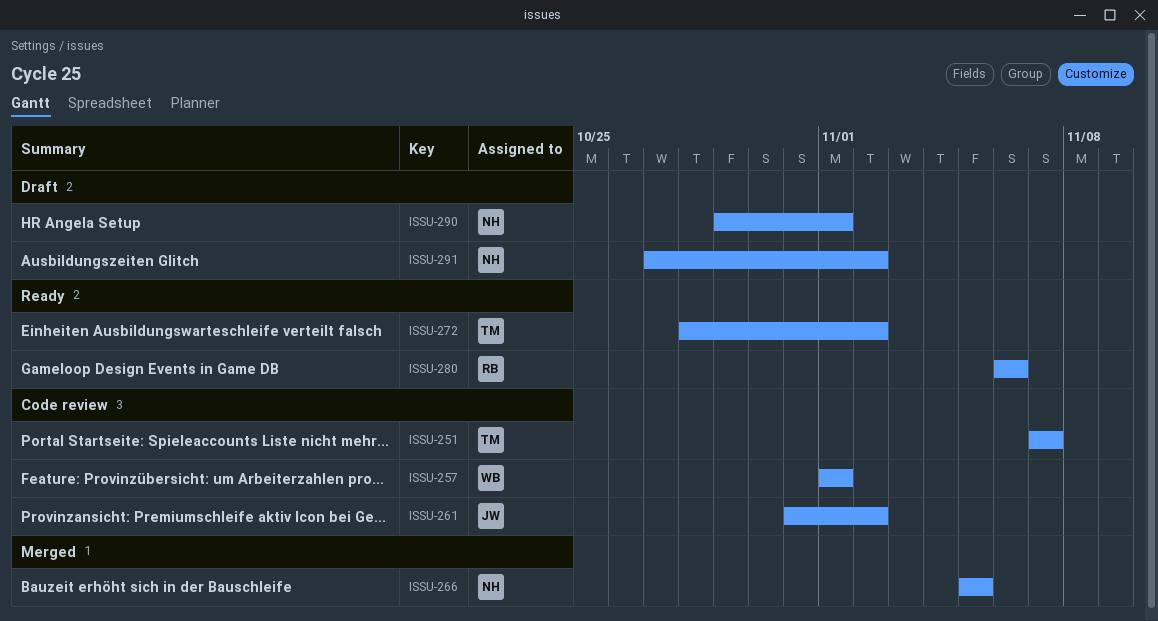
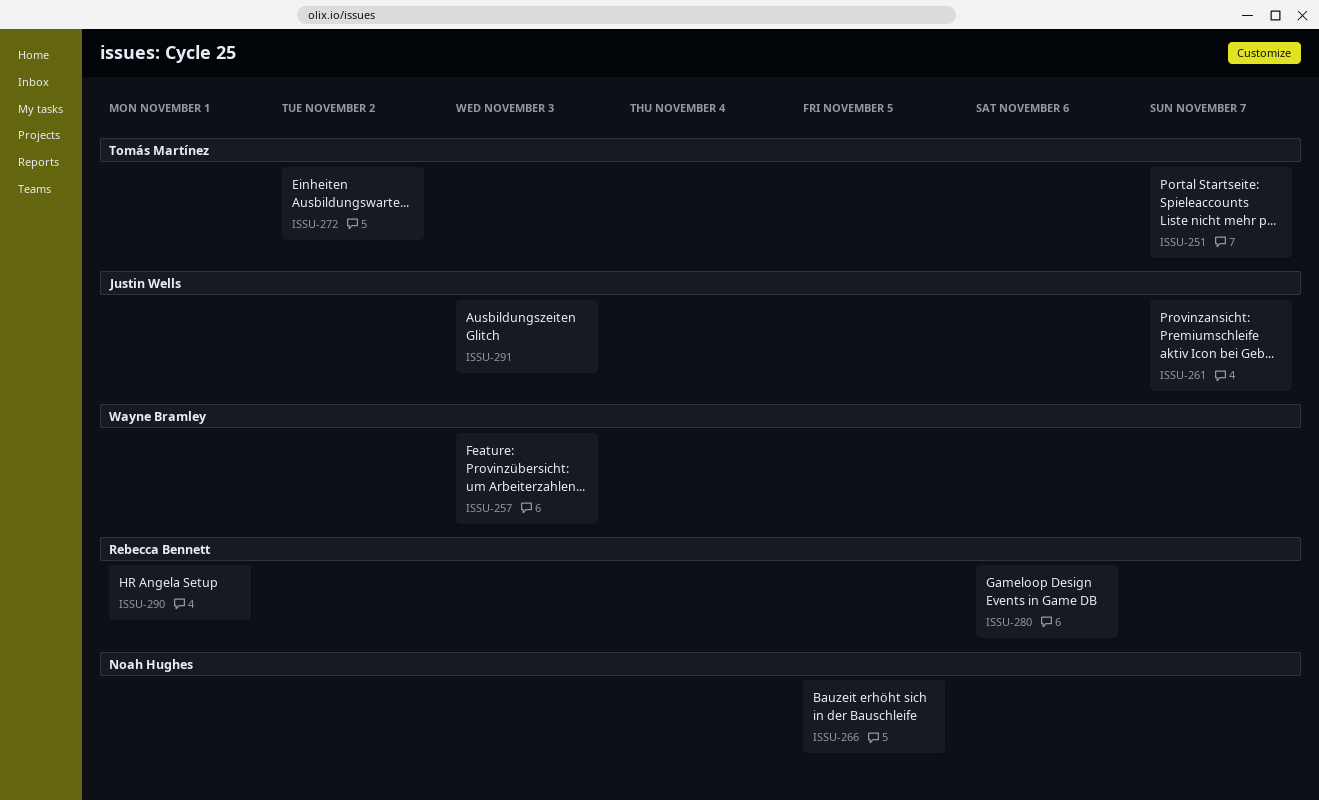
ISSU-257, due: Nov 1 -> Nov 3
ISSU-261, due: Nov 2 -> Nov 7
ISSU-290, owner: Noah Hughes -> Rebecca Bennett
ISSU-291, owner: Noah Hughes -> Justin Wells
ISSU-291, due: Nov 2 -> Nov 3

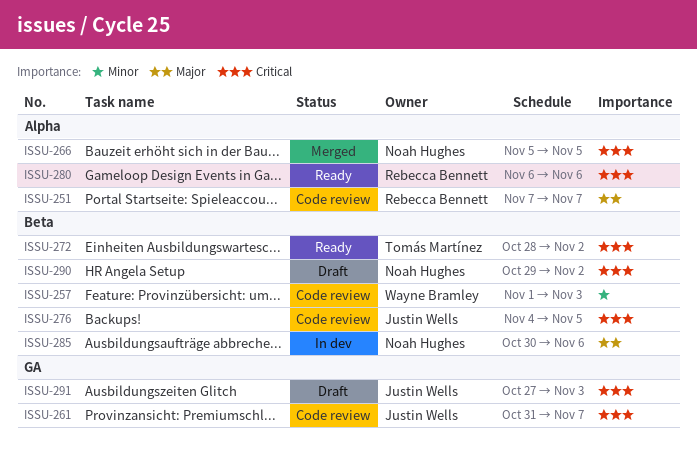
ISSU-251, owner: Tomás Martínez -> Rebecca Bennett
ISSU-276: none -> present
ISSU-285: none -> present
ISSU-290, owner: Rebecca Bennett -> Noah Hughes
ISSU-290, due: Nov 1 -> Nov 2

